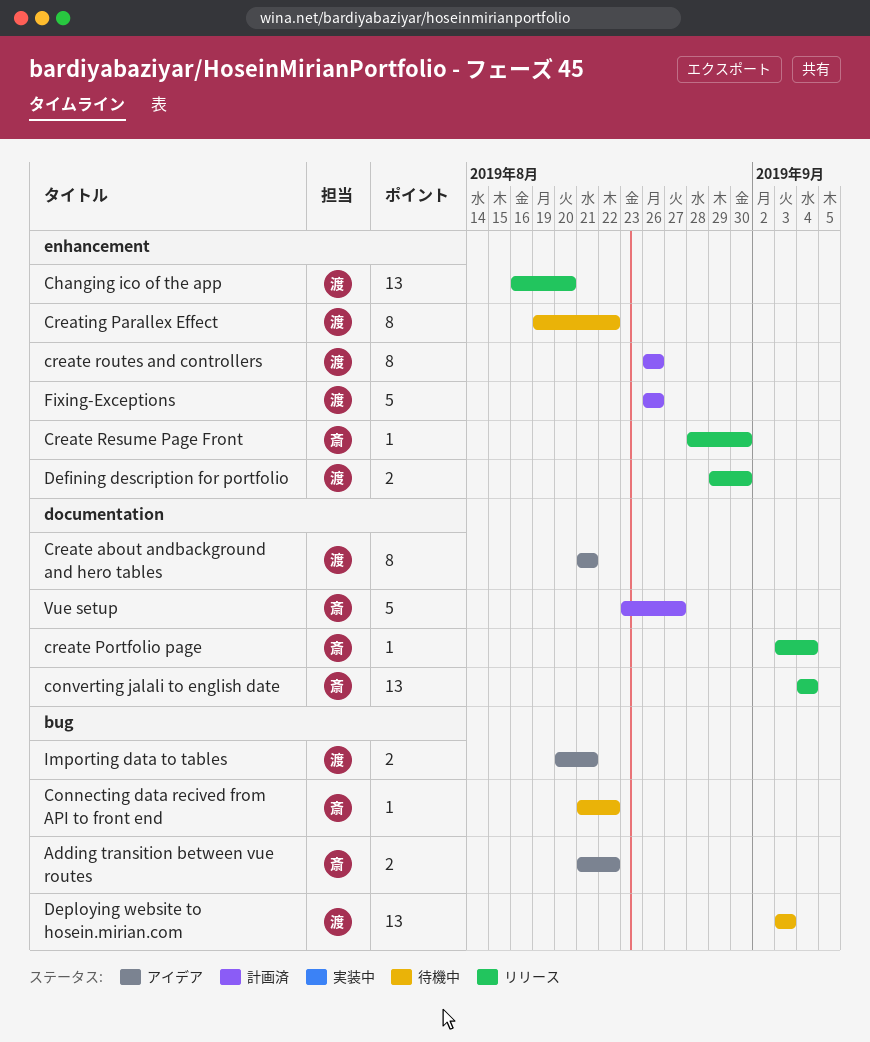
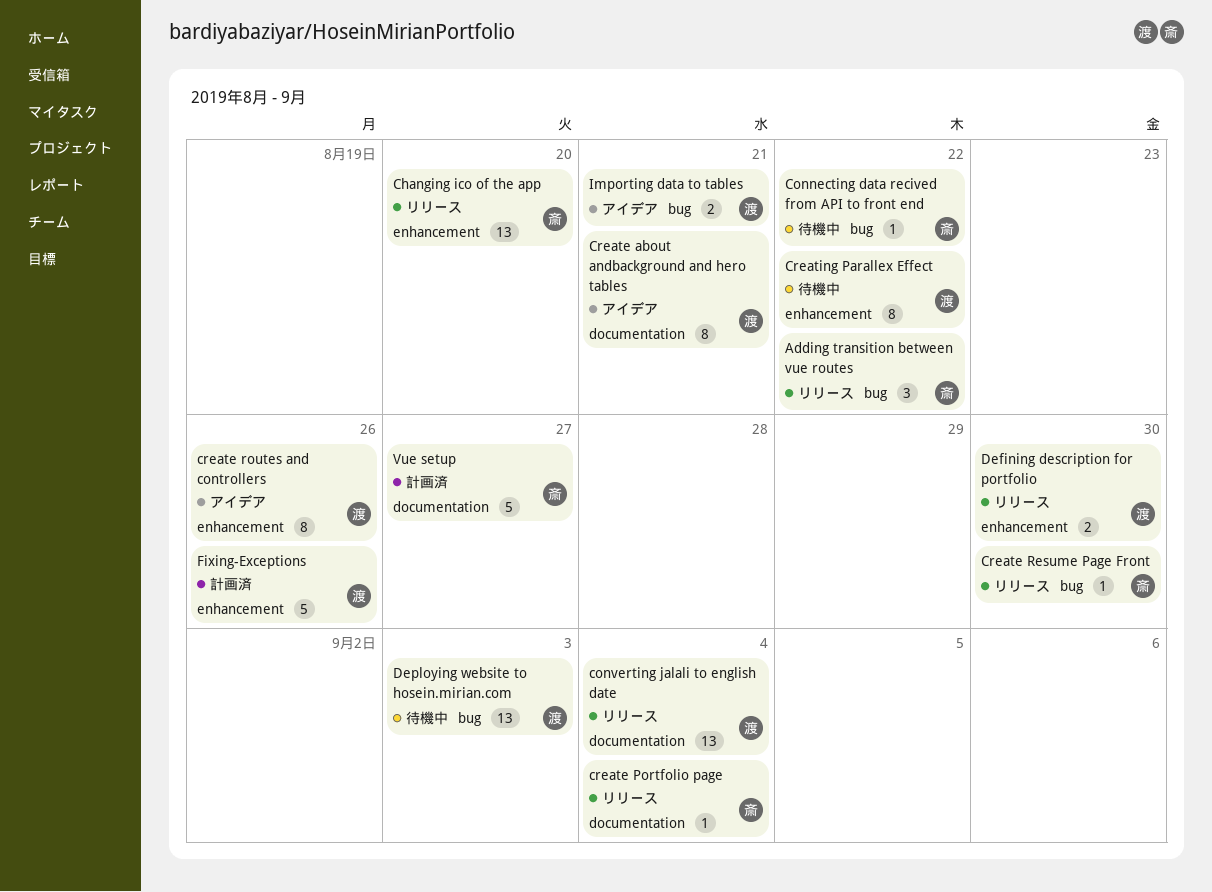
Adding transition between vue routes, status: アイデア -> リリース
Adding transition between vue routes, estimate: 2 -> 3
Changing ico of the app, owner: 渡 -> 斎
converting jalali to english date, owner: 斎 -> 渡
Create Resume Page Front, label: enhancement -> bug
create routes and controllers, status: 計画済 -> アイデア

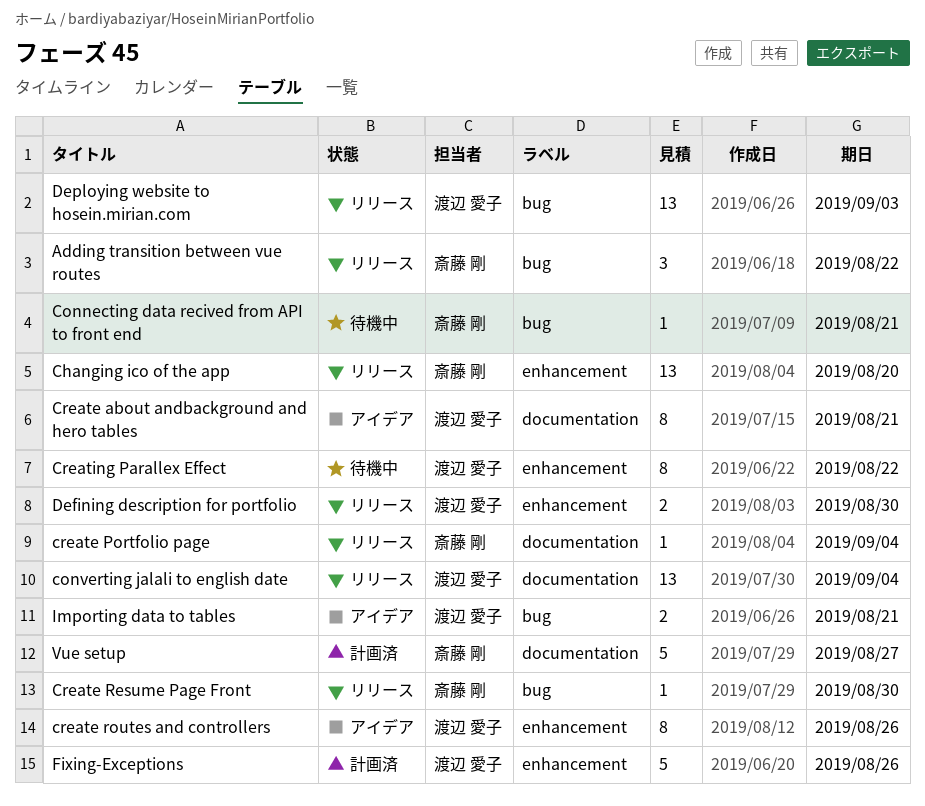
Connecting data recived from API to front end, due: Aug 22 -> Aug 21
Deploying website to hosein.mirian.com, status: 待機中 -> リリース

